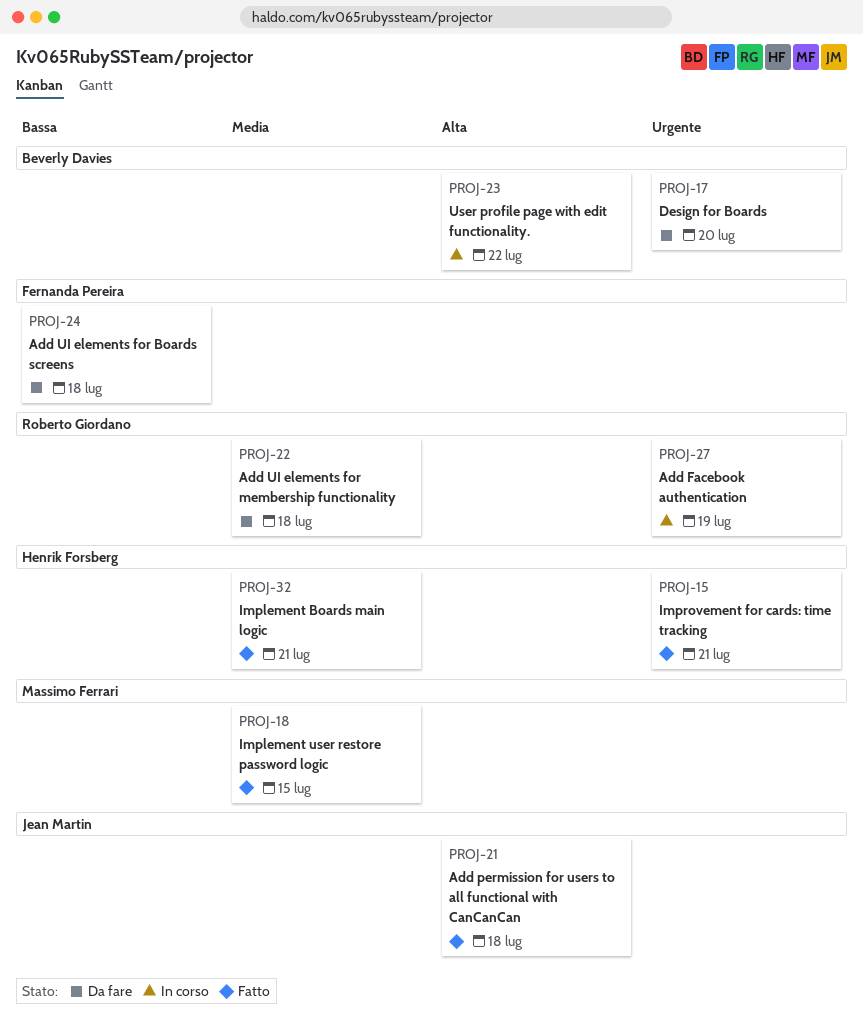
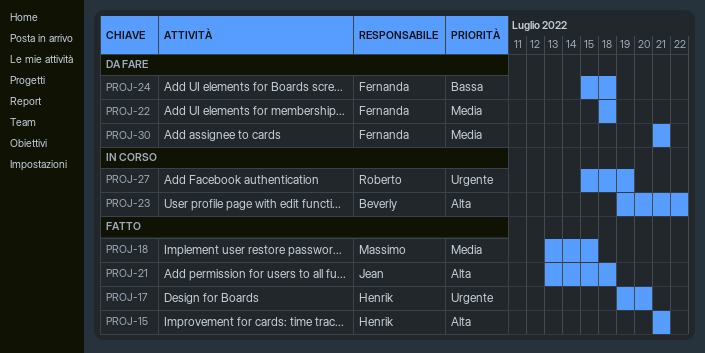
PROJ-15, priority: Urgente -> Alta
PROJ-17, status: Da fare -> Fatto
PROJ-17, owner: Beverly Davies -> Henrik Forsberg
PROJ-22, owner: Roberto Giordano -> Fernanda Pereira
PROJ-30: none -> present
PROJ-32: present -> none

